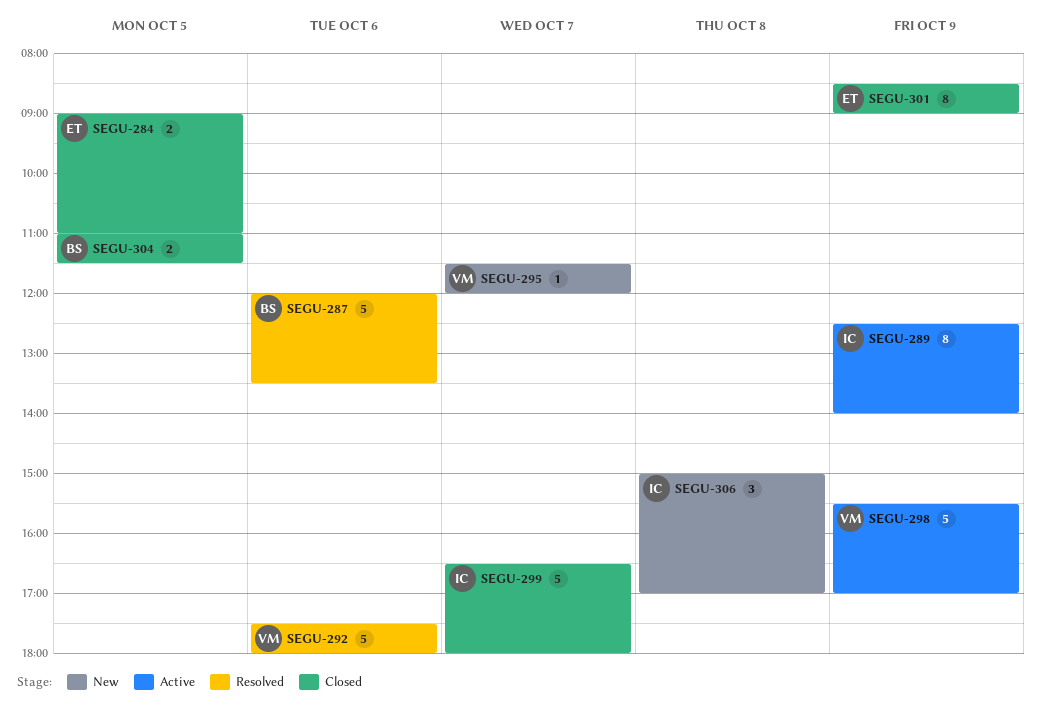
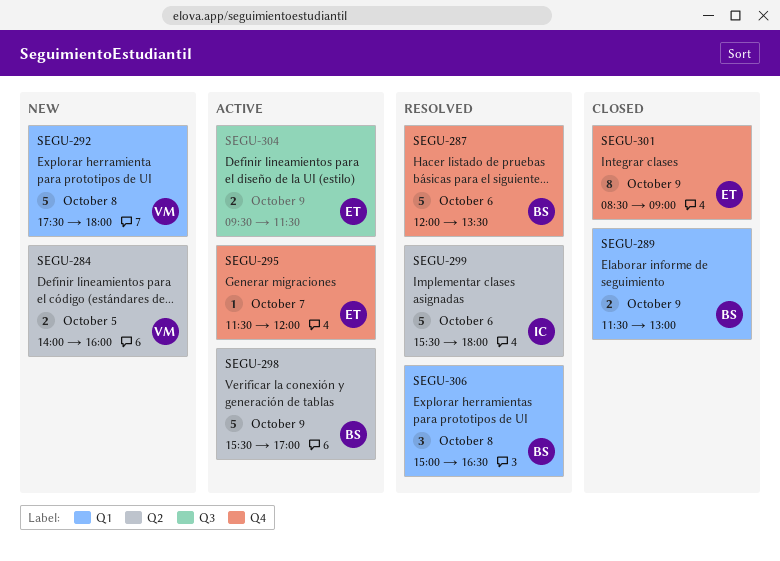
SEGU-284, status: Closed -> New
SEGU-284, owner: ET -> VM
SEGU-284, begins: 09:00 -> 14:00
SEGU-284, ends: 11:00 -> 16:00
SEGU-289, status: Active -> Closed
SEGU-289, owner: IC -> BS
SEGU-289, estimate: 8 -> 2
SEGU-289, begins: 12:30 -> 11:30
SEGU-289, ends: 14:00 -> 13:00
SEGU-292, status: Resolved -> New
SEGU-292, day: Oct 6 -> Oct 8
SEGU-295, status: New -> Active
SEGU-295, owner: VM -> ET
SEGU-298, owner: VM -> BS
SEGU-299, status: Closed -> Resolved
SEGU-299, day: Oct 7 -> Oct 6
SEGU-299, begins: 16:30 -> 15:30
SEGU-304, status: Closed -> Active
SEGU-304, owner: BS -> ET
SEGU-304, day: Oct 5 -> Oct 9
SEGU-304, begins: 11:00 -> 09:30
SEGU-306, status: New -> Resolved
SEGU-306, owner: IC -> BS
SEGU-306, ends: 17:00 -> 16:30

